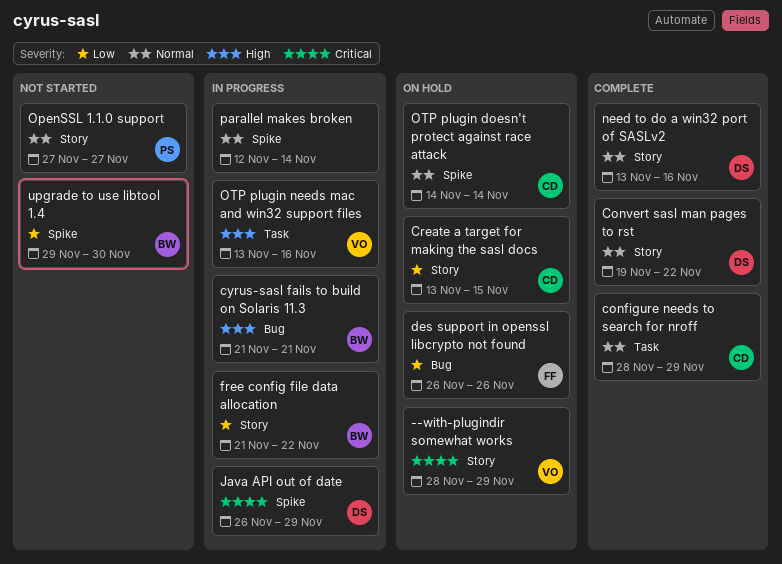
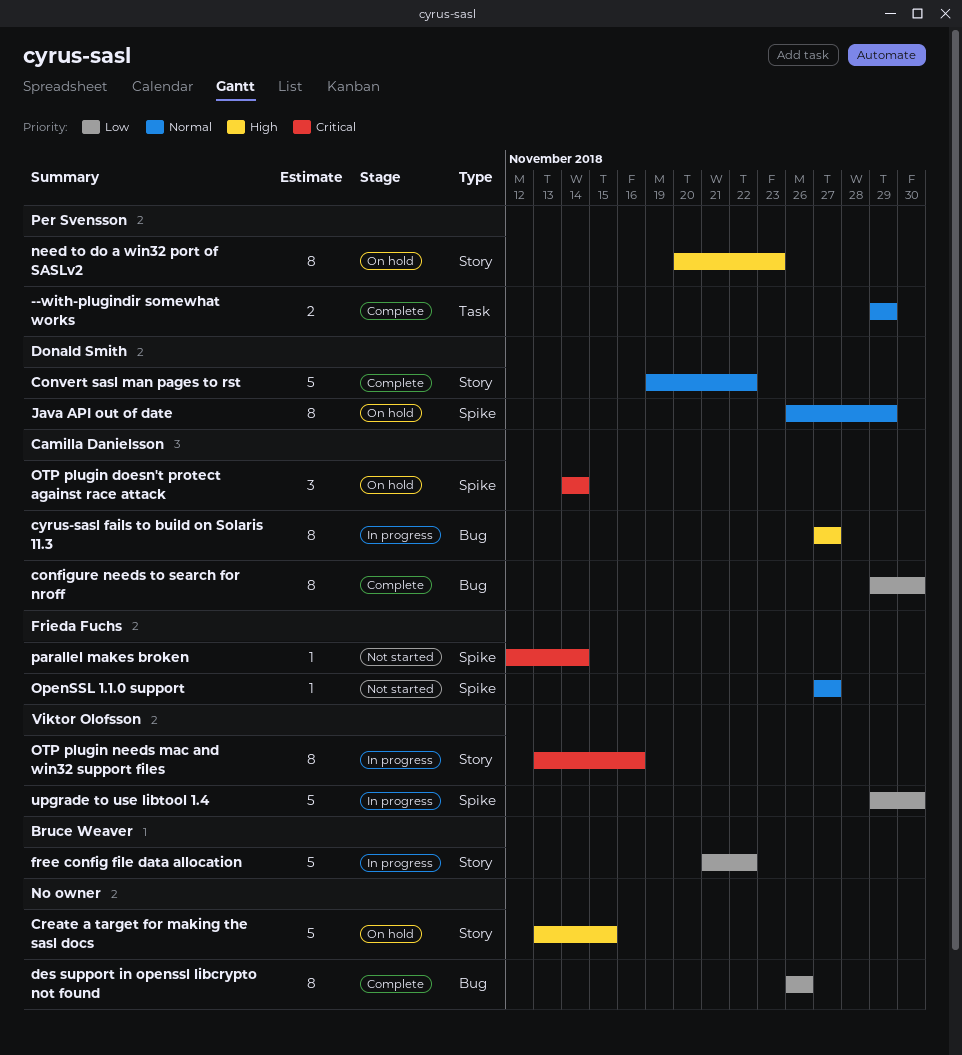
--with-plugindir somewhat works, status: On hold -> Complete
--with-plugindir somewhat works, owner: Viktor Olofsson -> Per Svensson
--with-plugindir somewhat works, priority: Critical -> Normal
--with-plugindir somewhat works, label: Story -> Task
--with-plugindir somewhat works, start: Nov 28 -> Nov 29
configure needs to search for nroff, priority: Normal -> Low
configure needs to search for nroff, label: Task -> Bug
configure needs to search for nroff, start: Nov 28 -> Nov 29
configure needs to search for nroff, due: Nov 29 -> Nov 30
Create a target for making the sasl docs, owner: Camilla Danielsson -> none
Create a target for making the sasl docs, priority: Low -> High
cyrus-sasl fails to build on Solaris 11.3, owner: Bruce Weaver -> Camilla Danielsson
cyrus-sasl fails to build on Solaris 11.3, start: Nov 21 -> Nov 27
cyrus-sasl fails to build on Solaris 11.3, due: Nov 21 -> Nov 27
des support in openssl libcrypto not found, status: On hold -> Complete
des support in openssl libcrypto not found, owner: Frieda Fuchs -> none
Java API out of date, status: In progress -> On hold
Java API out of date, priority: Critical -> Normal
need to do a win32 port of SASLv2, status: Complete -> On hold
need to do a win32 port of SASLv2, owner: Donald Smith -> Per Svensson
need to do a win32 port of SASLv2, priority: Normal -> High
need to do a win32 port of SASLv2, start: Nov 13 -> Nov 20
need to do a win32 port of SASLv2, due: Nov 16 -> Nov 23
OpenSSL 1.1.0 support, owner: Per Svensson -> Frieda Fuchs
OpenSSL 1.1.0 support, label: Story -> Spike
OTP plugin doesn't protect against race attack, priority: Normal -> Critical
OTP plugin needs mac and win32 support files, priority: High -> Critical
OTP plugin needs mac and win32 support files, label: Task -> Story
parallel makes broken, status: In progress -> Not started
parallel makes broken, owner: none -> Frieda Fuchs
parallel makes broken, priority: Normal -> Critical
upgrade to use libtool 1.4, status: Not started -> In progress
upgrade to use libtool 1.4, owner: Bruce Weaver -> Viktor Olofsson

